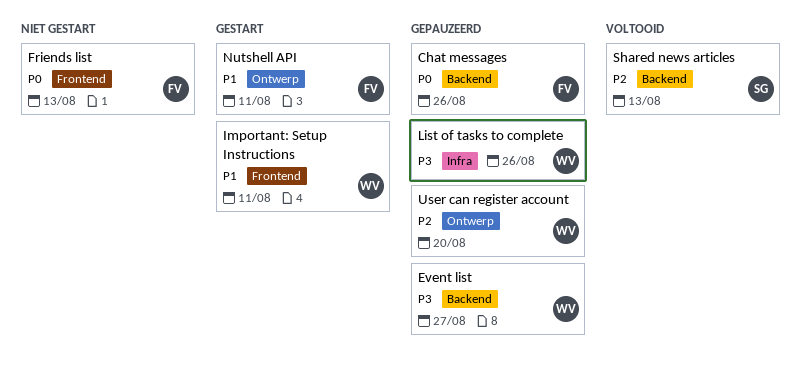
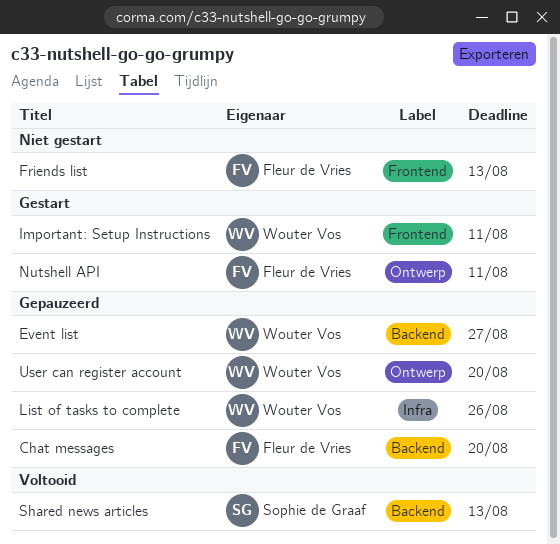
Chat messages, due: Aug 26 -> Aug 20

